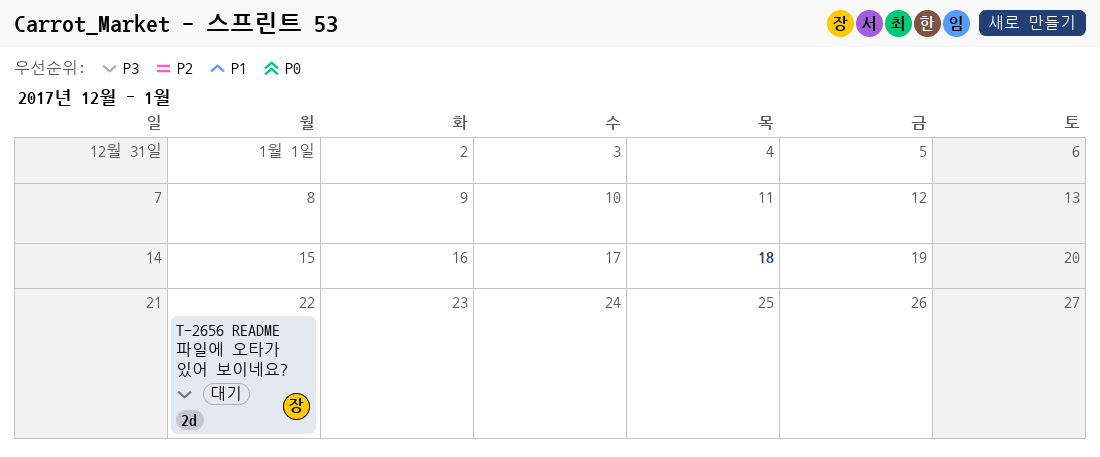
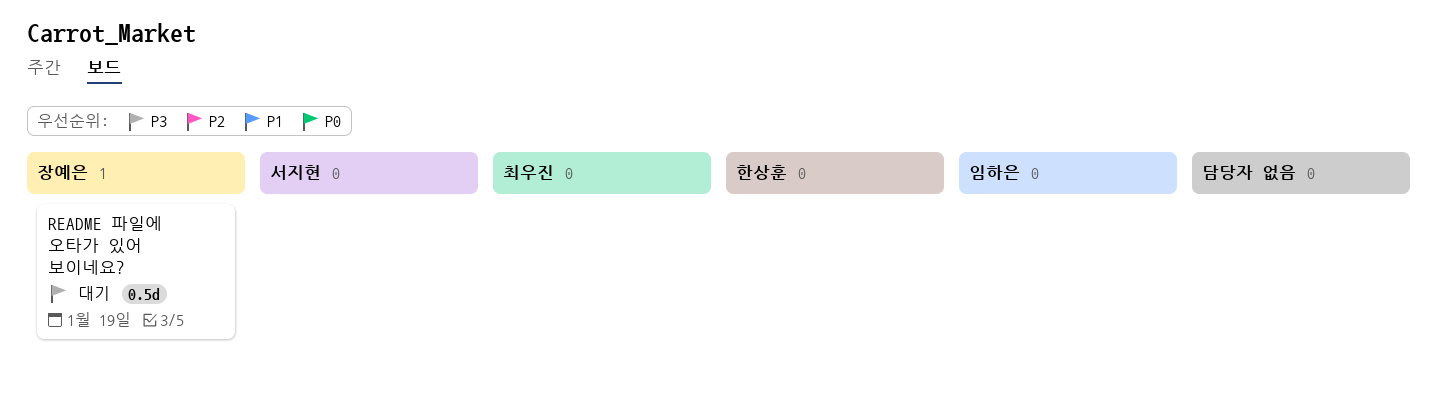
README 파일에 오타가 있어 보이네요?, estimate: 2d -> 0.5d
README 파일에 오타가 있어 보이네요?, due: Jan 22 -> Jan 19

